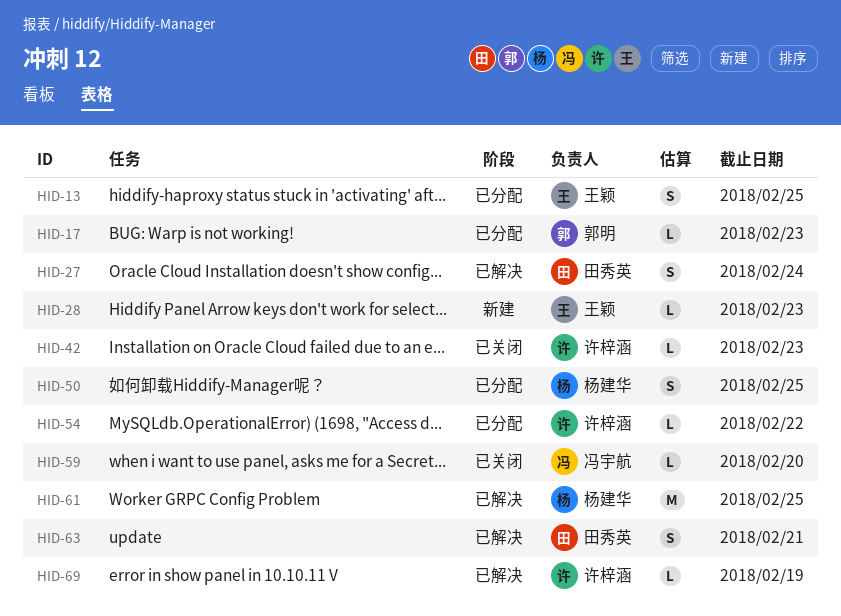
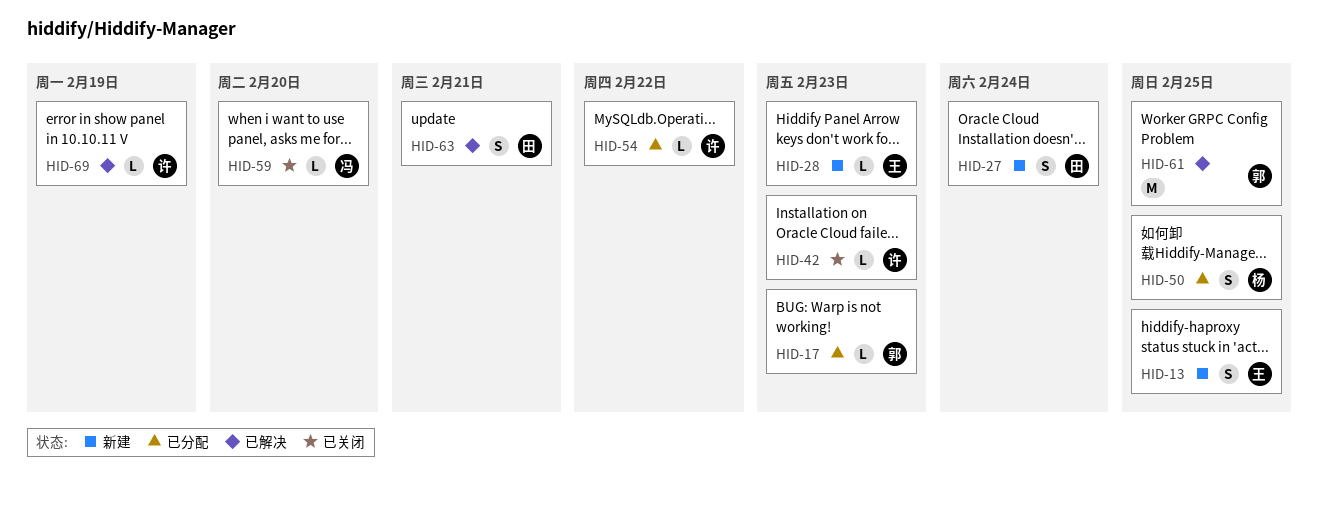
HID-13, status: 已分配 -> 新建
HID-27, status: 已解决 -> 新建
HID-61, owner: 杨建华 -> 郭明

